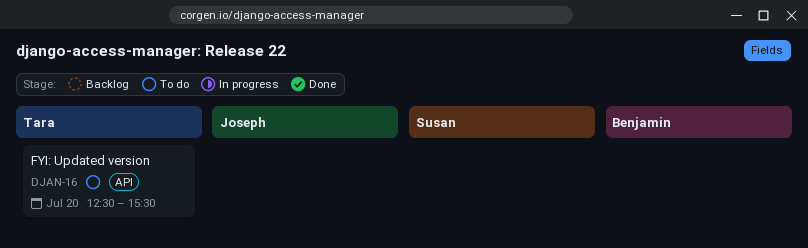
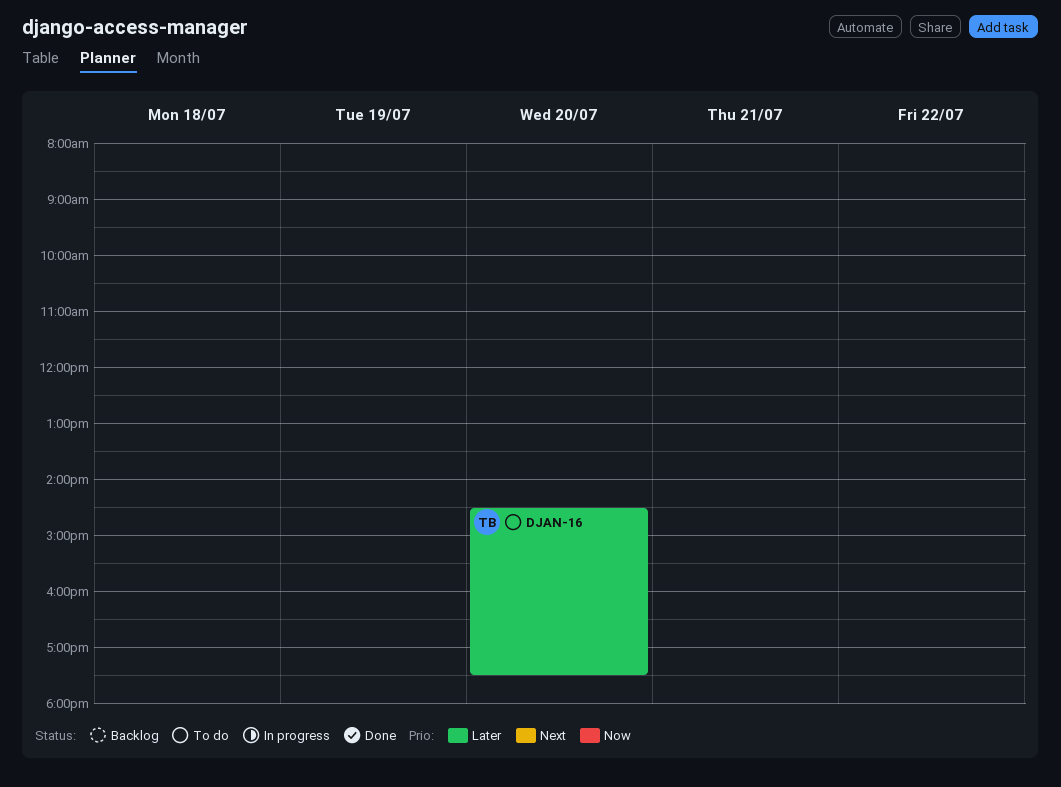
DJAN-16, begins: 12:30 -> 14:30
DJAN-16, ends: 15:30 -> 17:30

